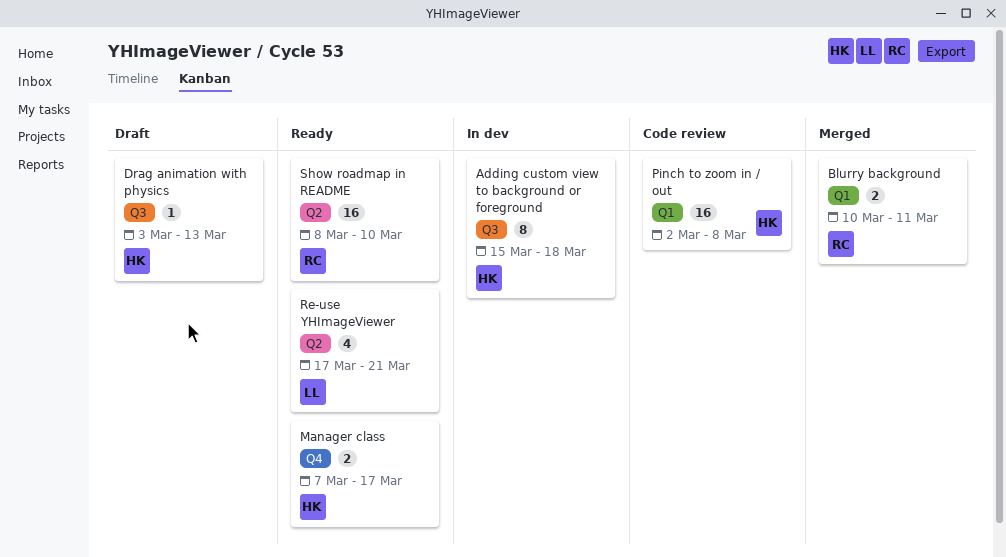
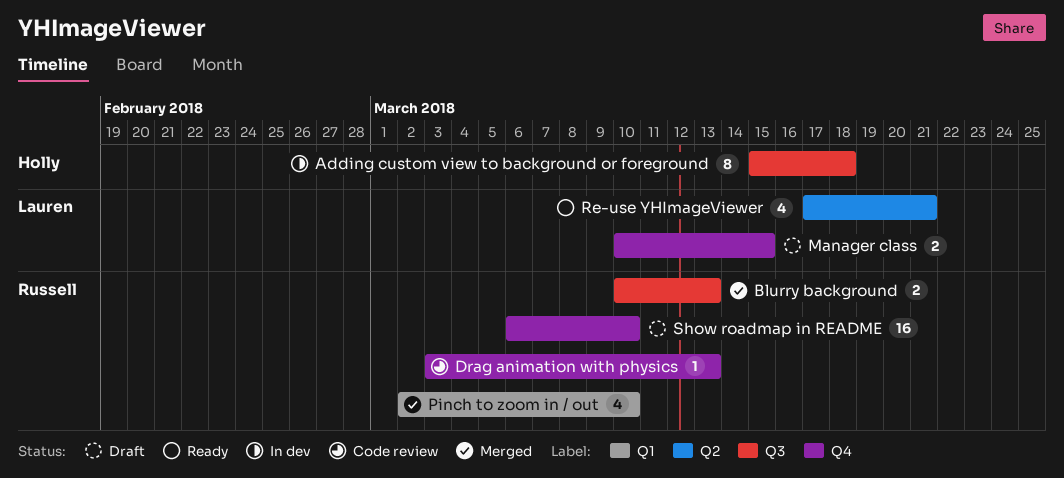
Blurry background, label: Q1 -> Q3
Blurry background, due: Mar 11 -> Mar 13
Drag animation with physics, status: Draft -> Code review
Drag animation with physics, owner: Holly -> Russell
Drag animation with physics, label: Q3 -> Q4
Manager class, status: Ready -> Draft
Manager class, owner: Holly -> Lauren
Manager class, start: Mar 7 -> Mar 10
Manager class, due: Mar 17 -> Mar 15
Pinch to zoom in / out, status: Code review -> Merged
Pinch to zoom in / out, owner: Holly -> Russell
Pinch to zoom in / out, estimate: 16 -> 4
Pinch to zoom in / out, due: Mar 8 -> Mar 10
Show roadmap in README, status: Ready -> Draft
Show roadmap in README, label: Q2 -> Q4
Show roadmap in README, start: Mar 8 -> Mar 6

